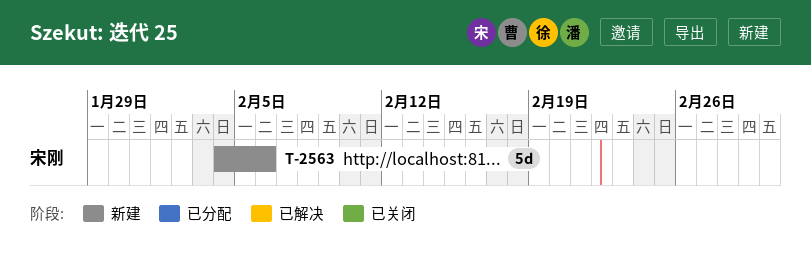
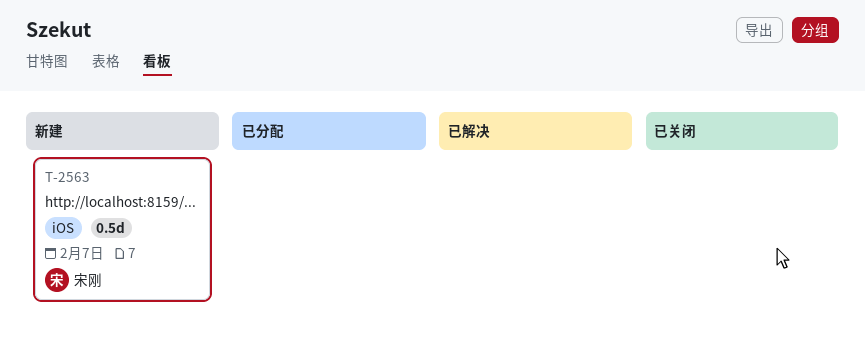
T-2563, estimate: 5d -> 0.5d
T-2563, due: Feb 6 -> Feb 7

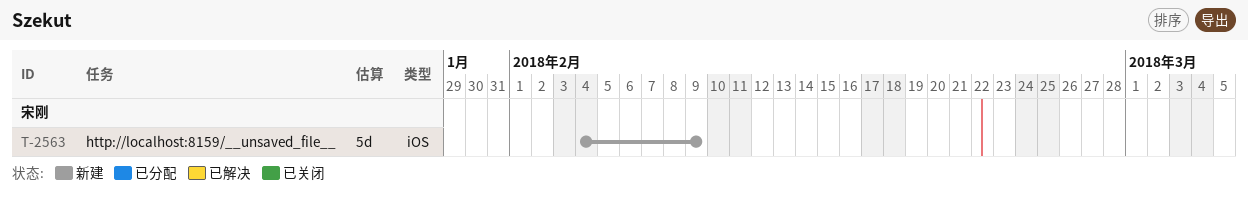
T-2563, estimate: 0.5d -> 5d
T-2563, due: Feb 7 -> Feb 9

